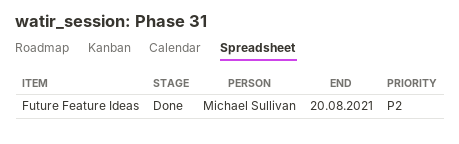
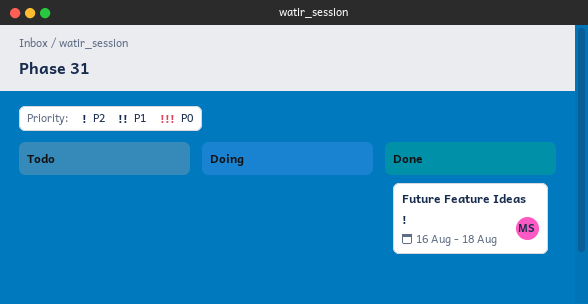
Future Feature Ideas, due: Aug 20 -> Aug 18

